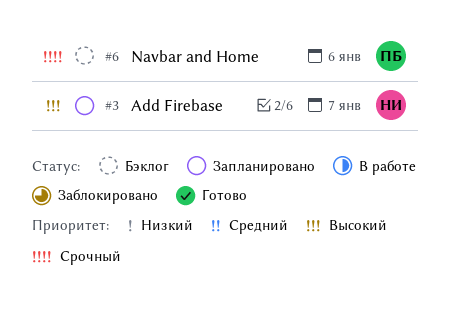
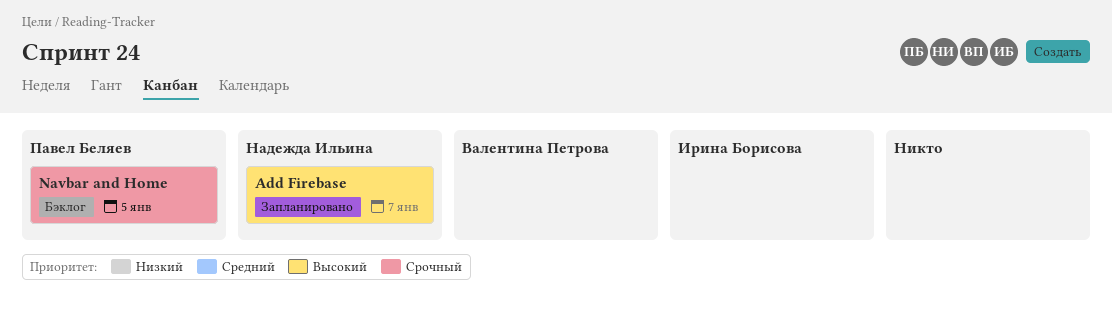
Navbar and Home, due: Jan 6 -> Jan 5

